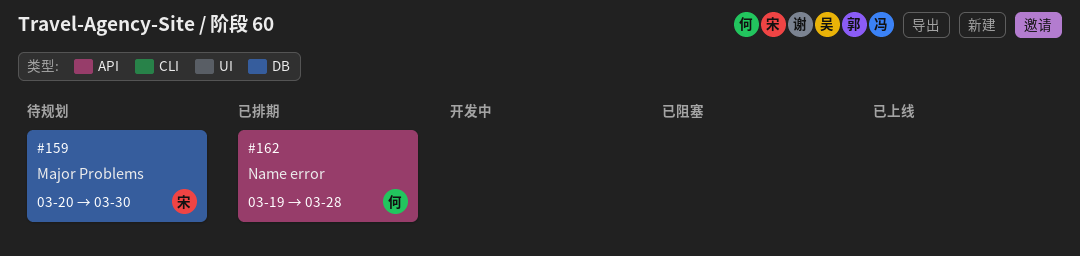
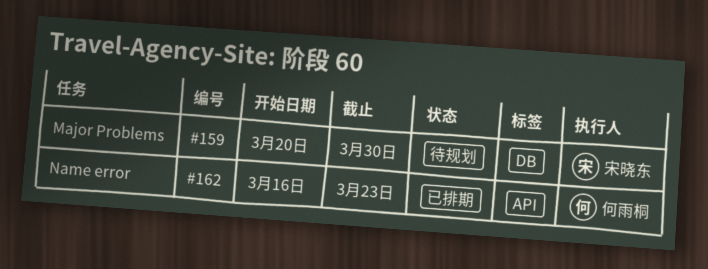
#162, start: Mar 19 -> Mar 16
#162, due: Mar 28 -> Mar 23

